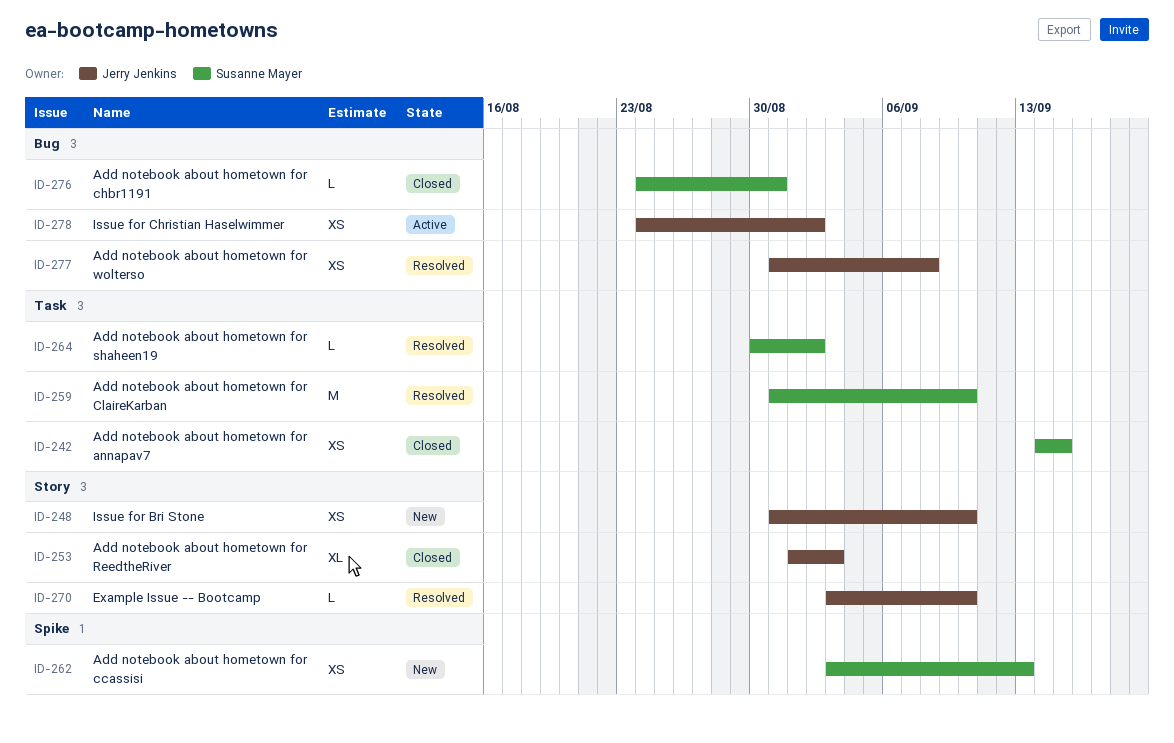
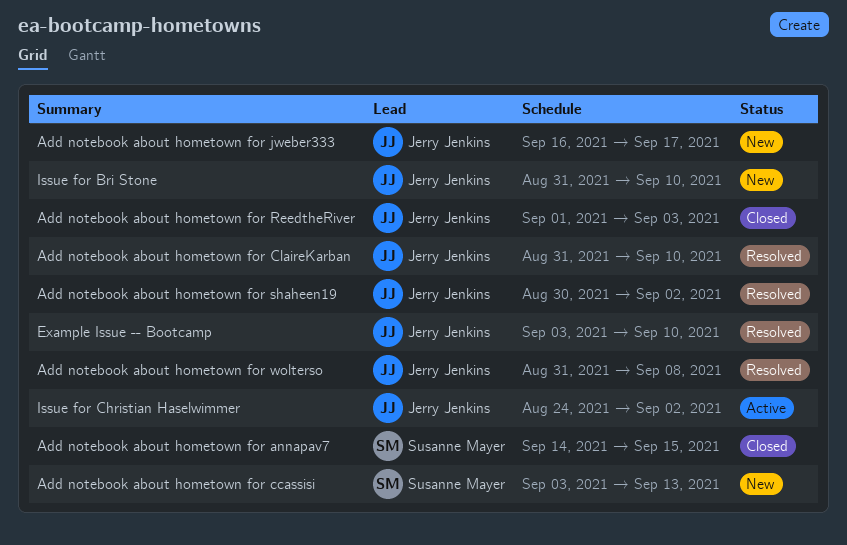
Add notebook about hometown for chbr1191: present -> none
Add notebook about hometown for ClaireKarban, owner: Susanne Mayer -> Jerry Jenkins
Add notebook about hometown for jweber333: none -> present
Add notebook about hometown for shaheen19, owner: Susanne Mayer -> Jerry Jenkins

